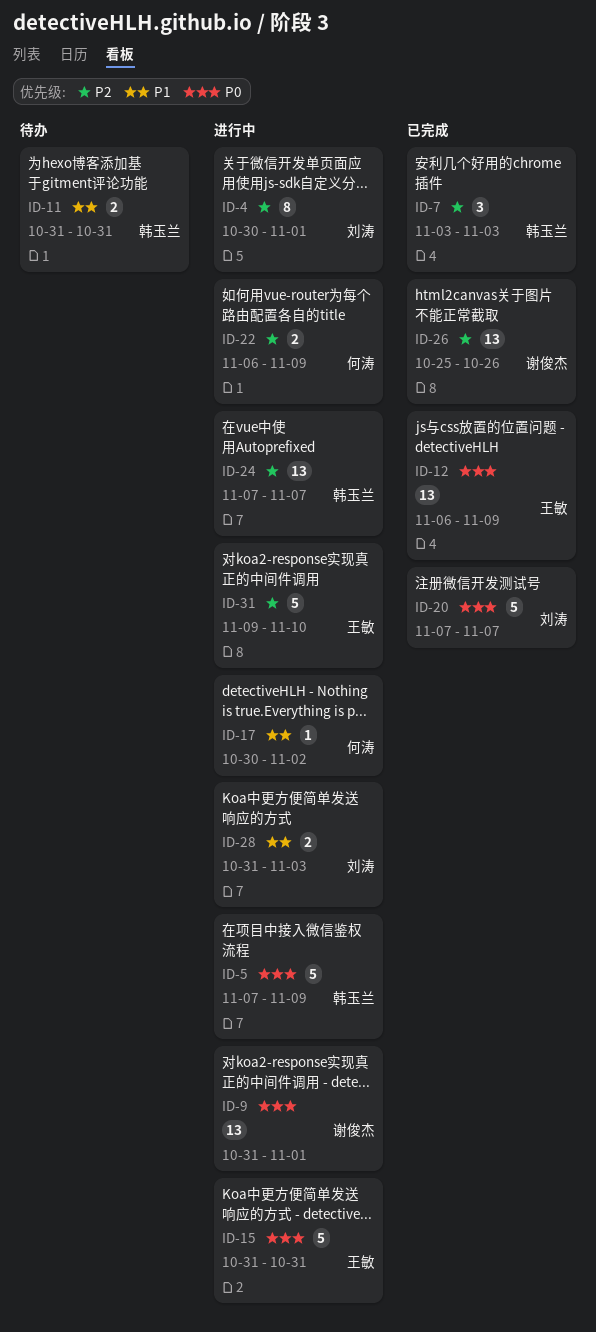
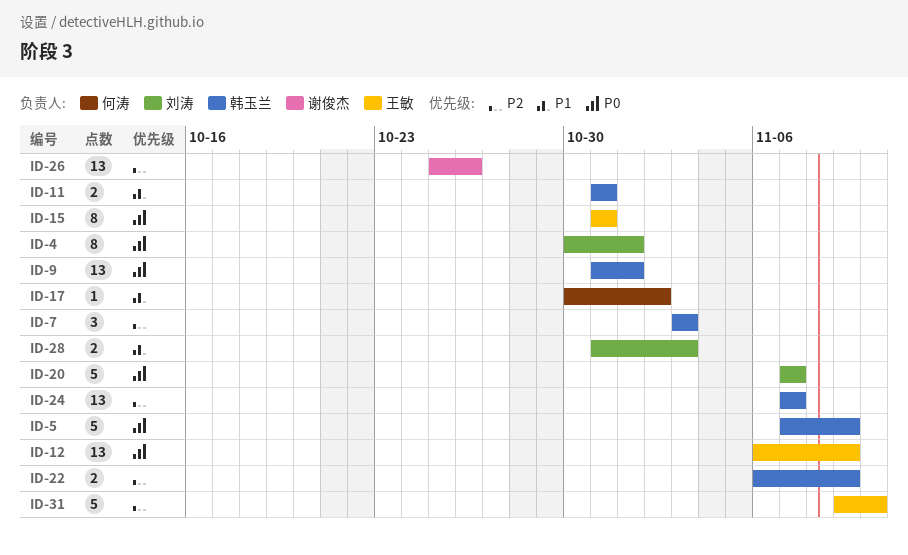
ID-4, priority: P2 -> P0
ID-9, owner: 谢俊杰 -> 韩玉兰
ID-15, estimate: 5 -> 8
ID-22, owner: 何涛 -> 韩玉兰

